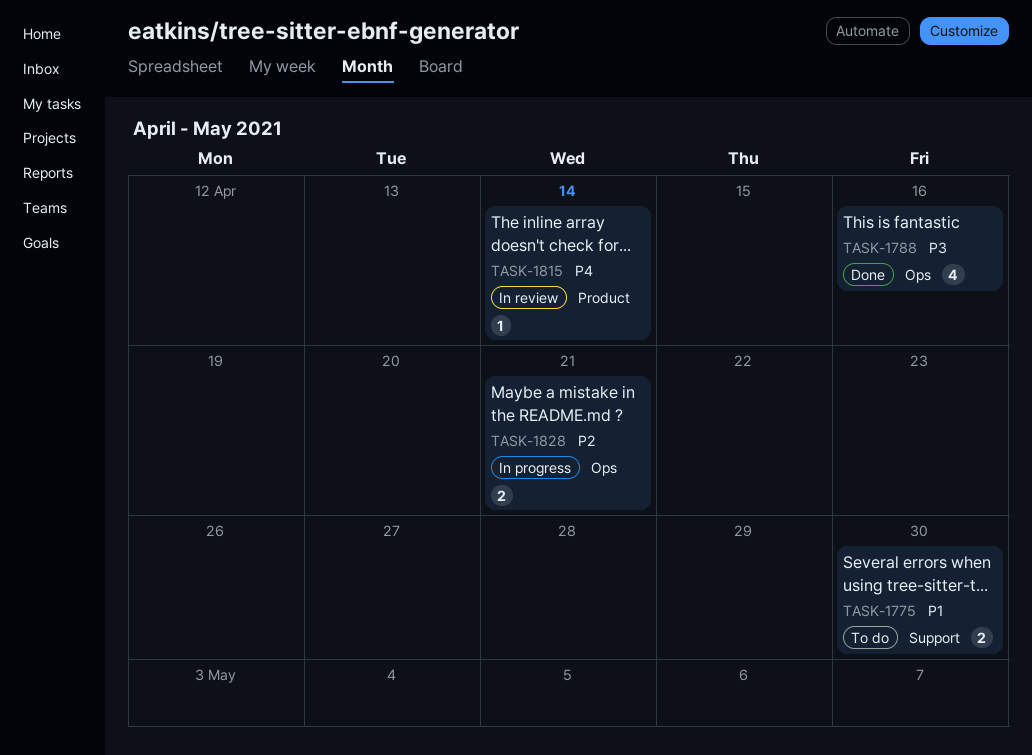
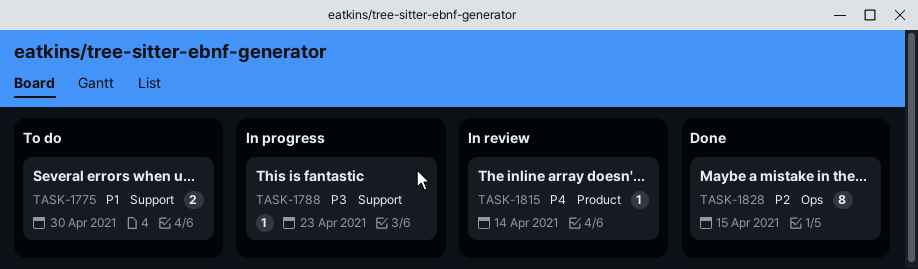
TASK-1788, status: Done -> In progress
TASK-1788, label: Ops -> Support
TASK-1788, estimate: 4 -> 1
TASK-1788, due: Apr 16 -> Apr 23
TASK-1828, status: In progress -> Done
TASK-1828, estimate: 2 -> 8
TASK-1828, due: Apr 21 -> Apr 15

